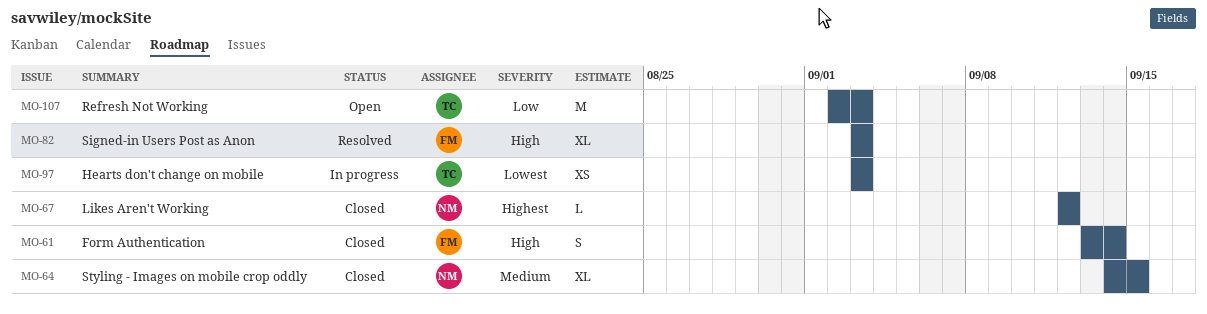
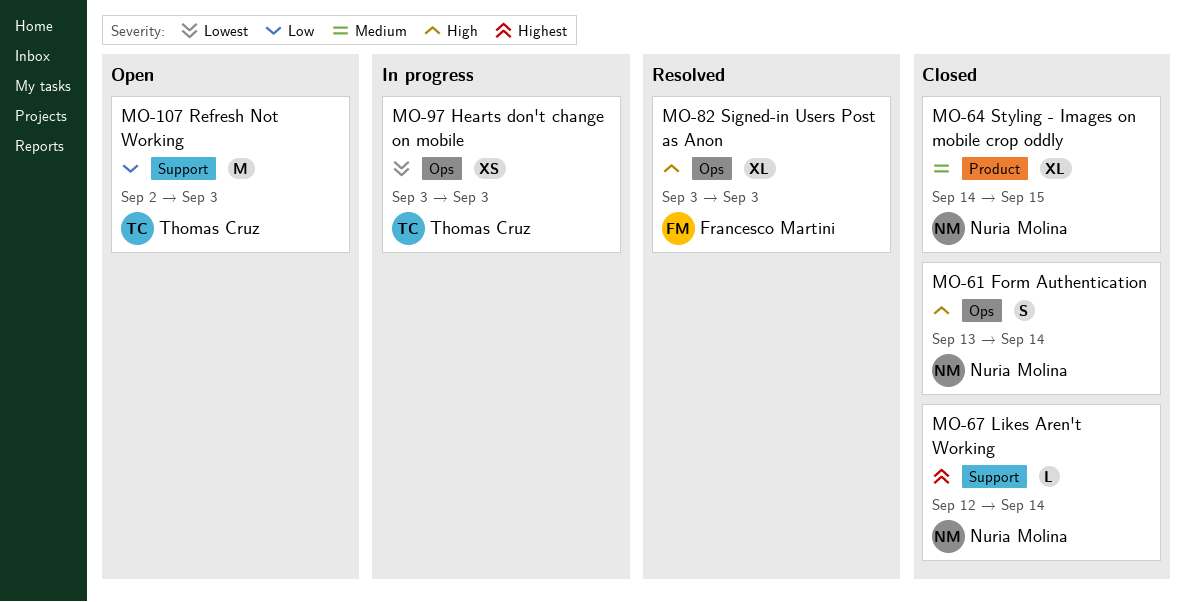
MO-61, owner: Francesco Martini -> Nuria Molina
MO-67, due: Sep 12 -> Sep 14

